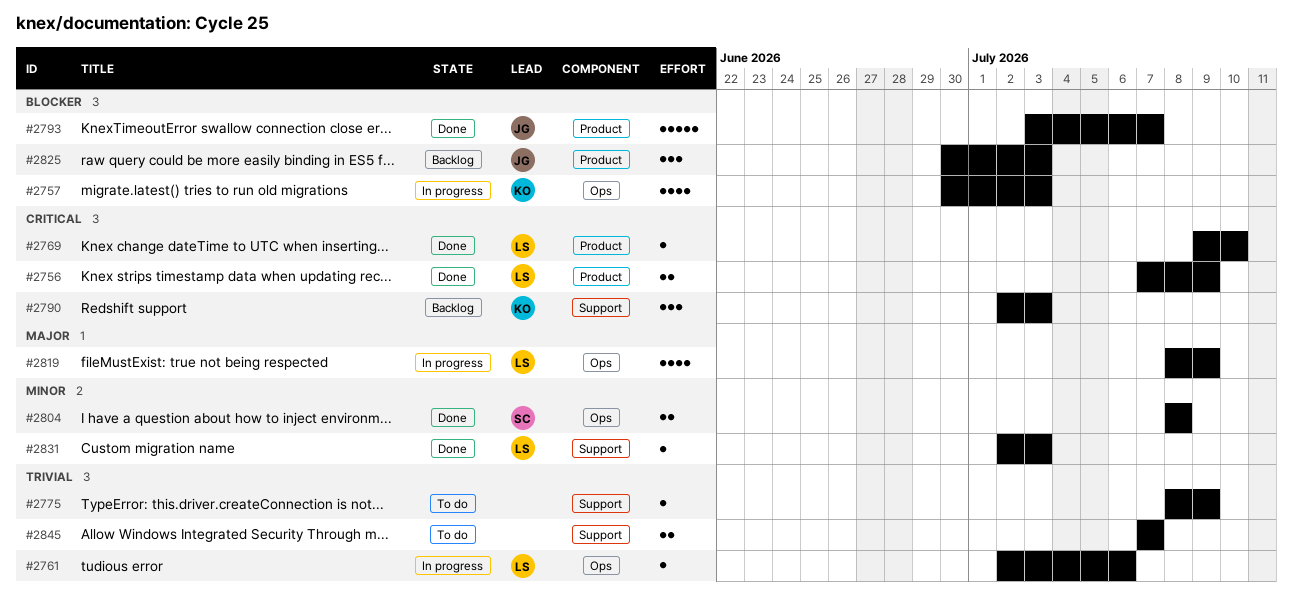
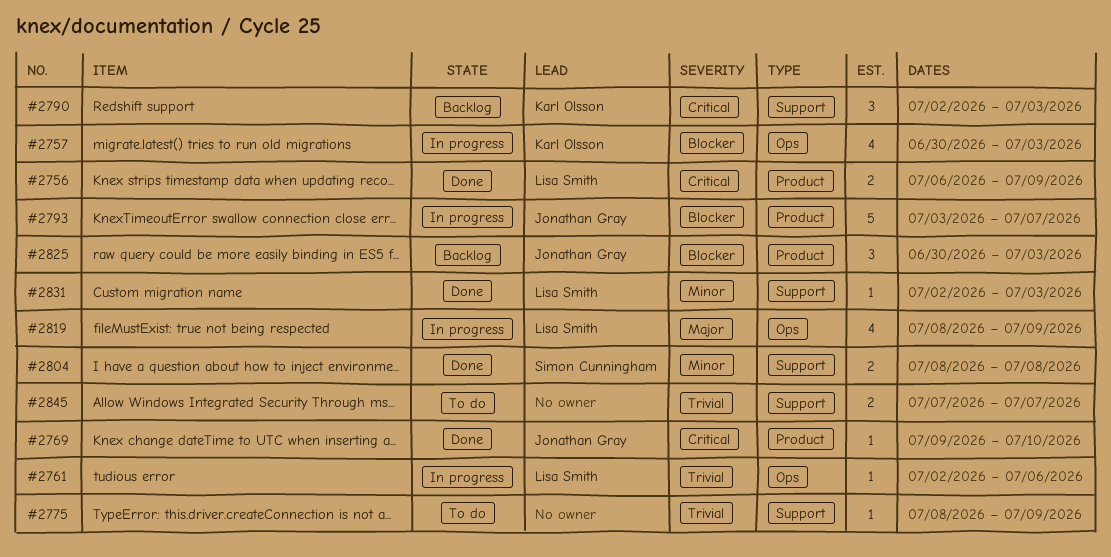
#2756, start: Jul 7 -> Jul 6
#2769, owner: Lisa Smith -> Jonathan Gray
#2793, status: Done -> In progress
#2804, label: Ops -> Support

